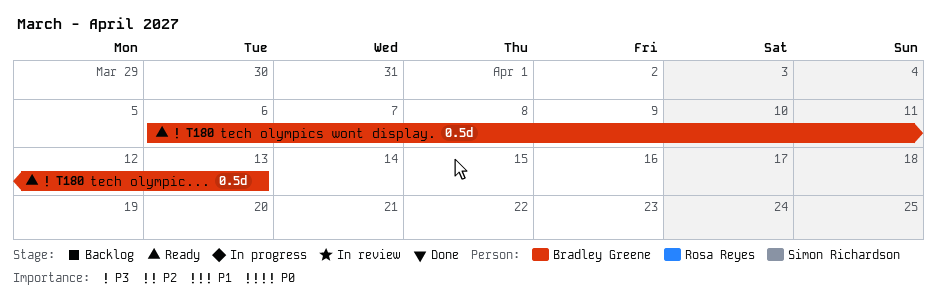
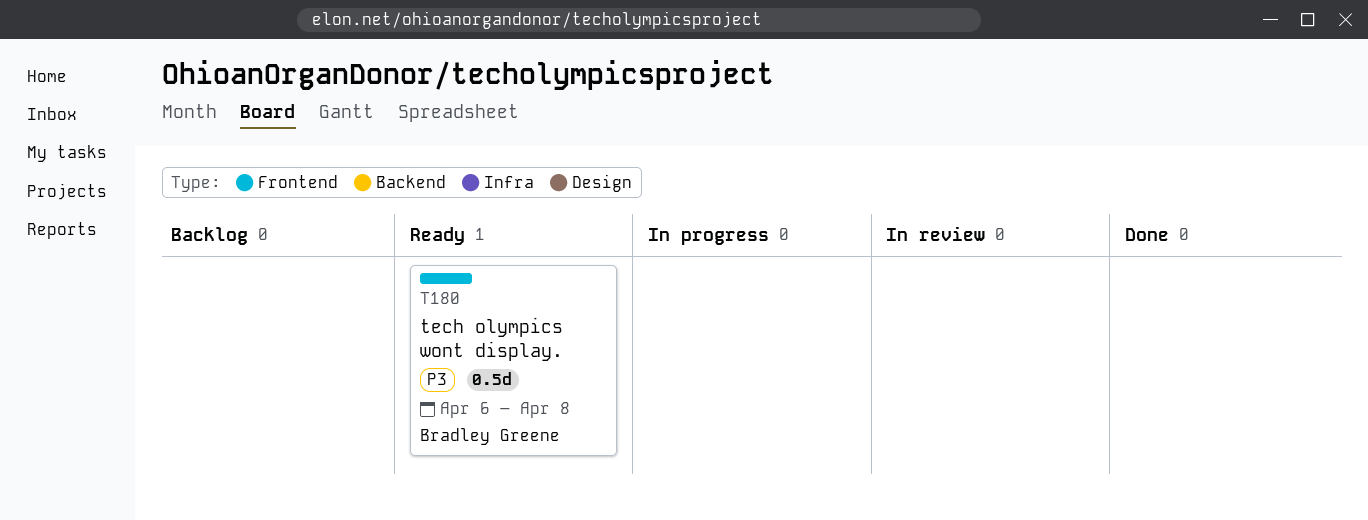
T180, due: Apr 13 -> Apr 8

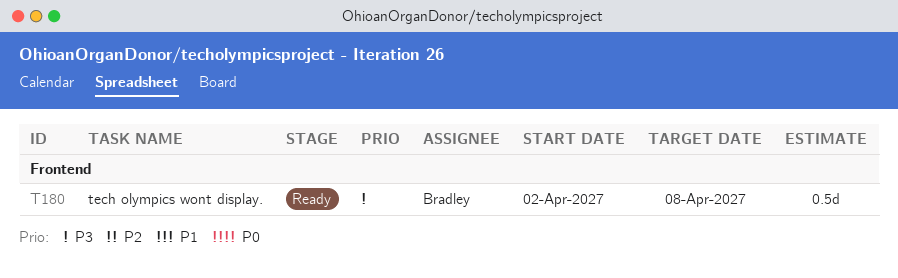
T180, start: Apr 6 -> Apr 2

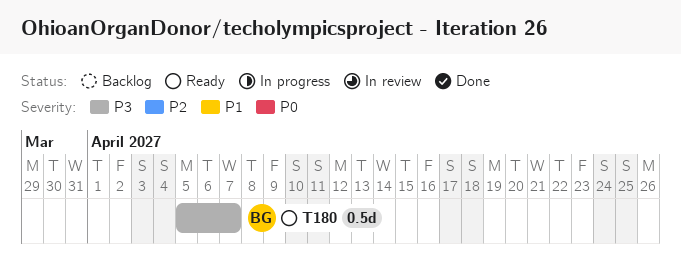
T180, start: Apr 2 -> Apr 5
T180, due: Apr 8 -> Apr 7

